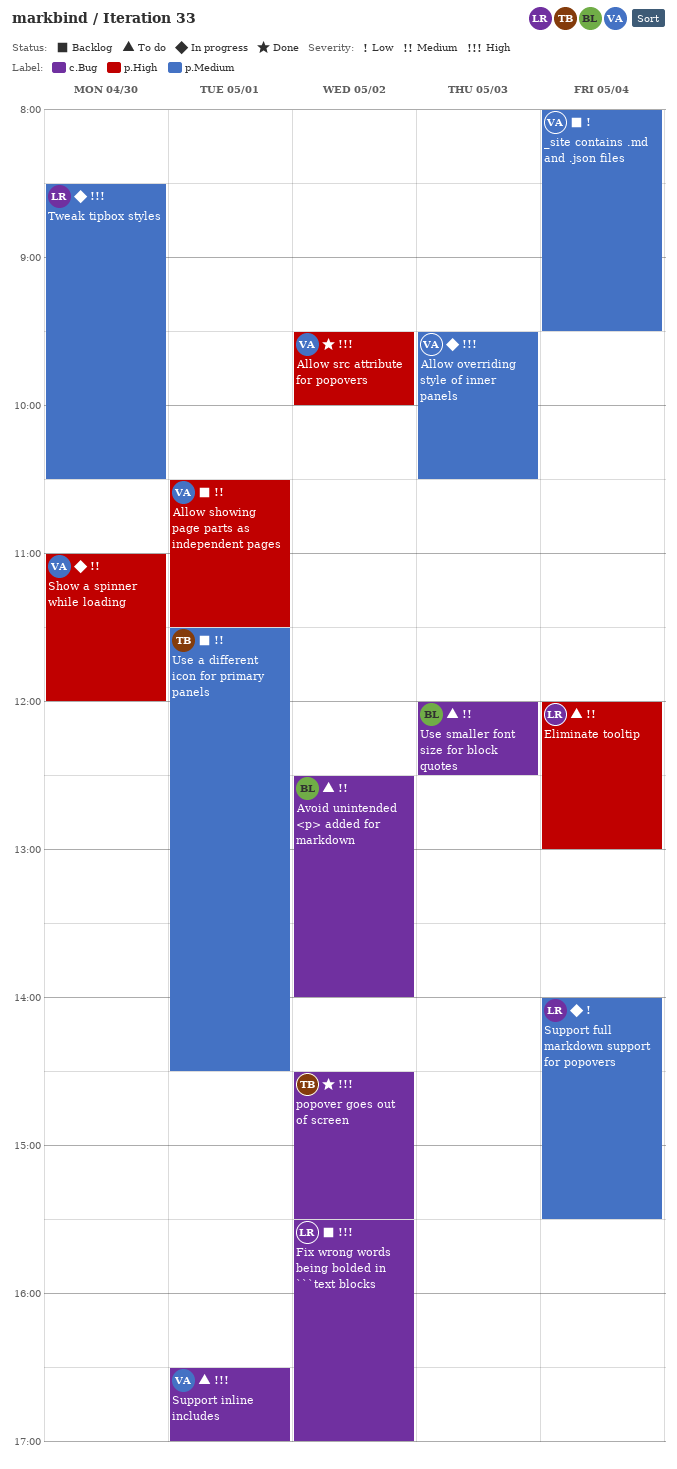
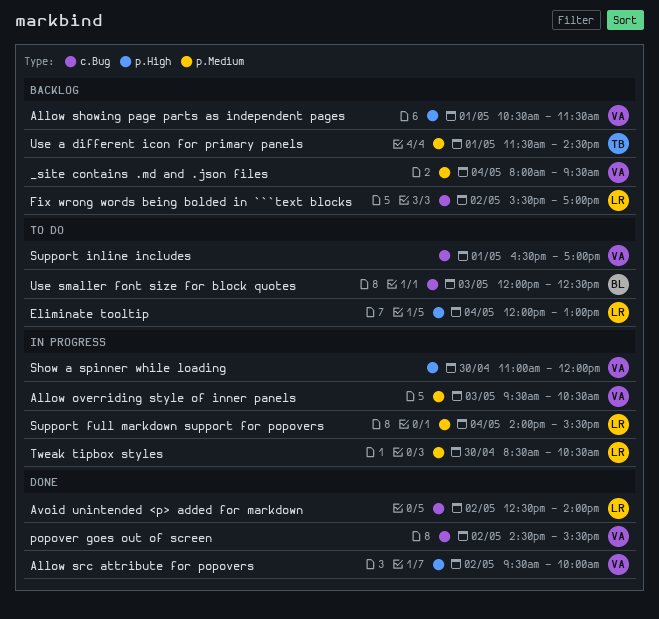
Avoid unintended <p> added for markdown, status: To do -> Done
Avoid unintended <p> added for markdown, owner: BL -> LR
popover goes out of screen, owner: TB -> VA

